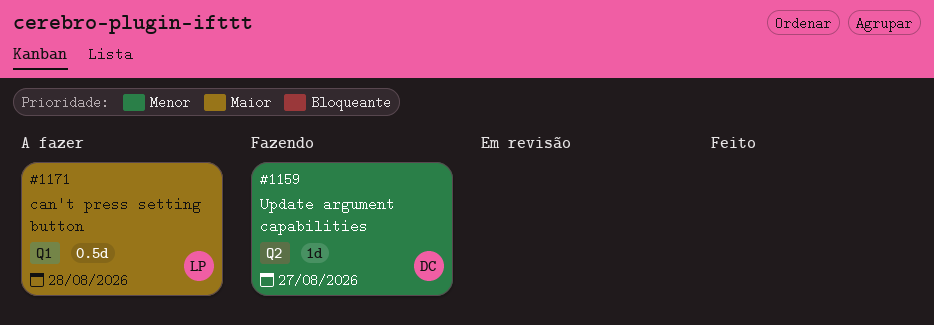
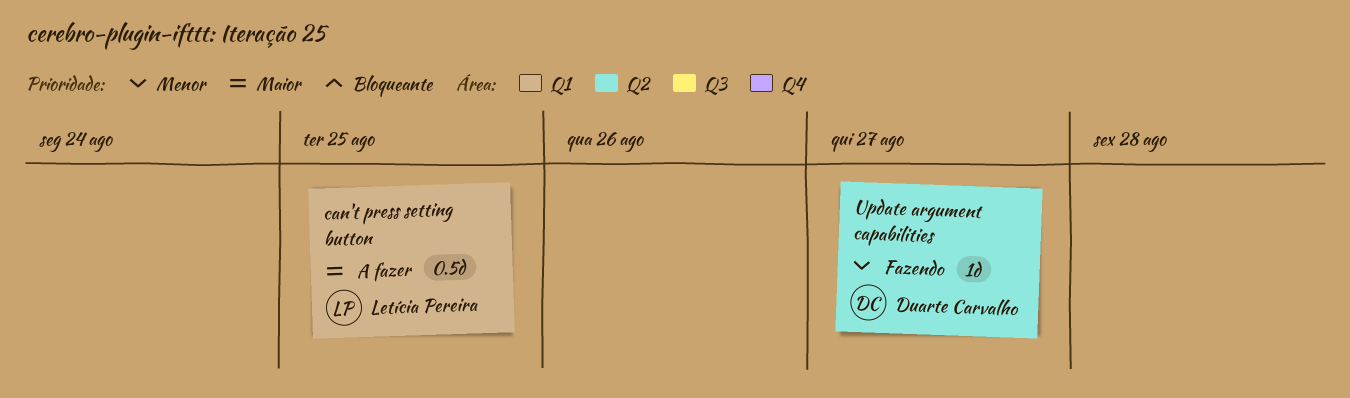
can't press setting button, due: Aug 28 -> Aug 25

